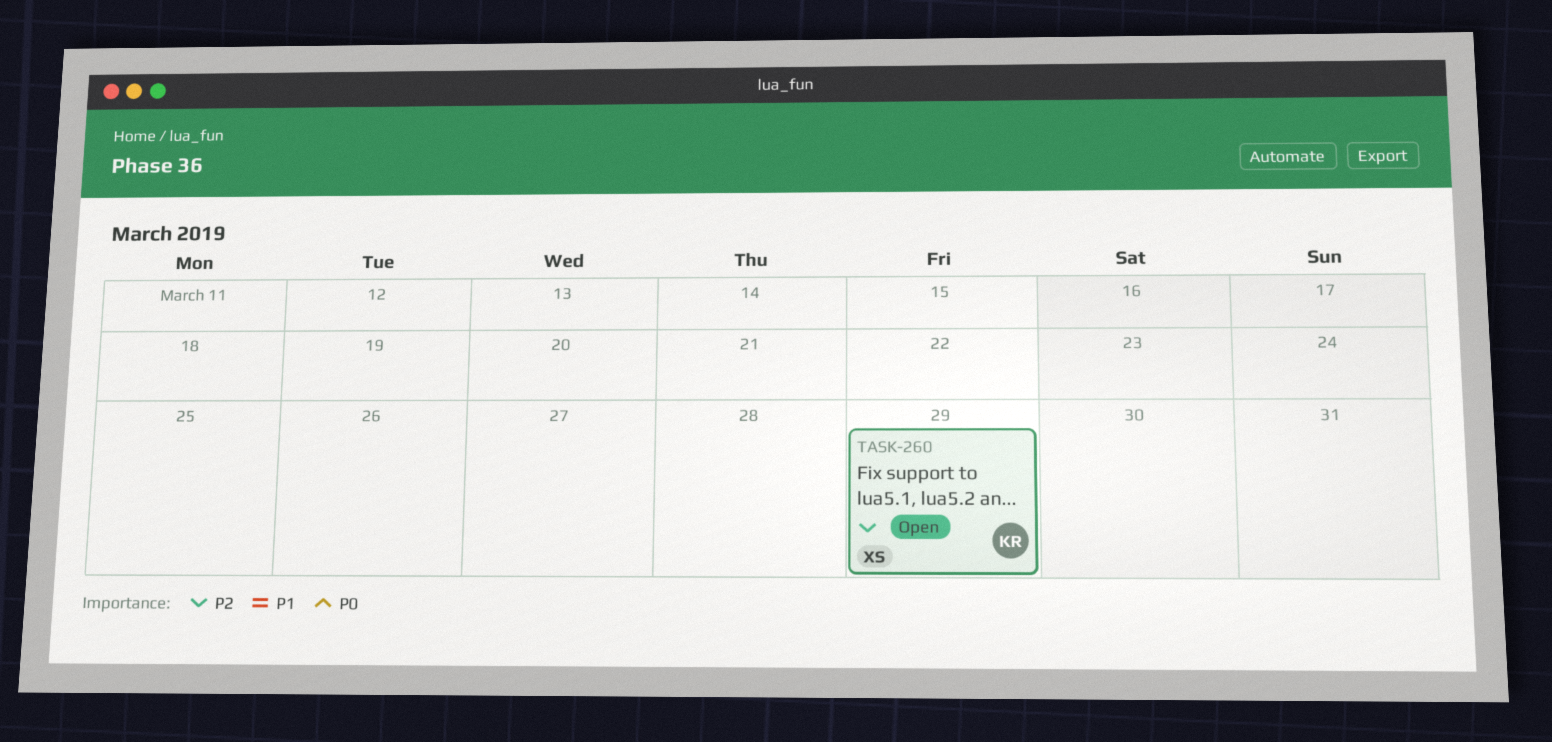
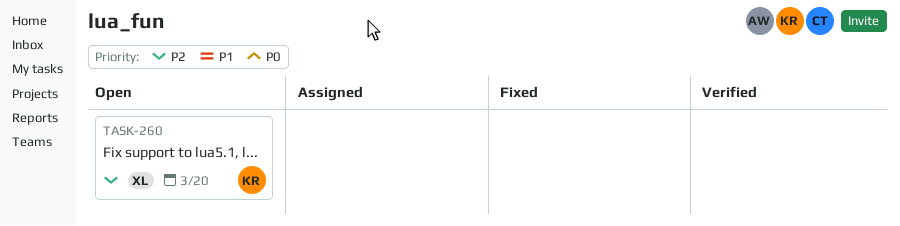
TASK-260, estimate: XS -> XL
TASK-260, due: Mar 29 -> Mar 20

